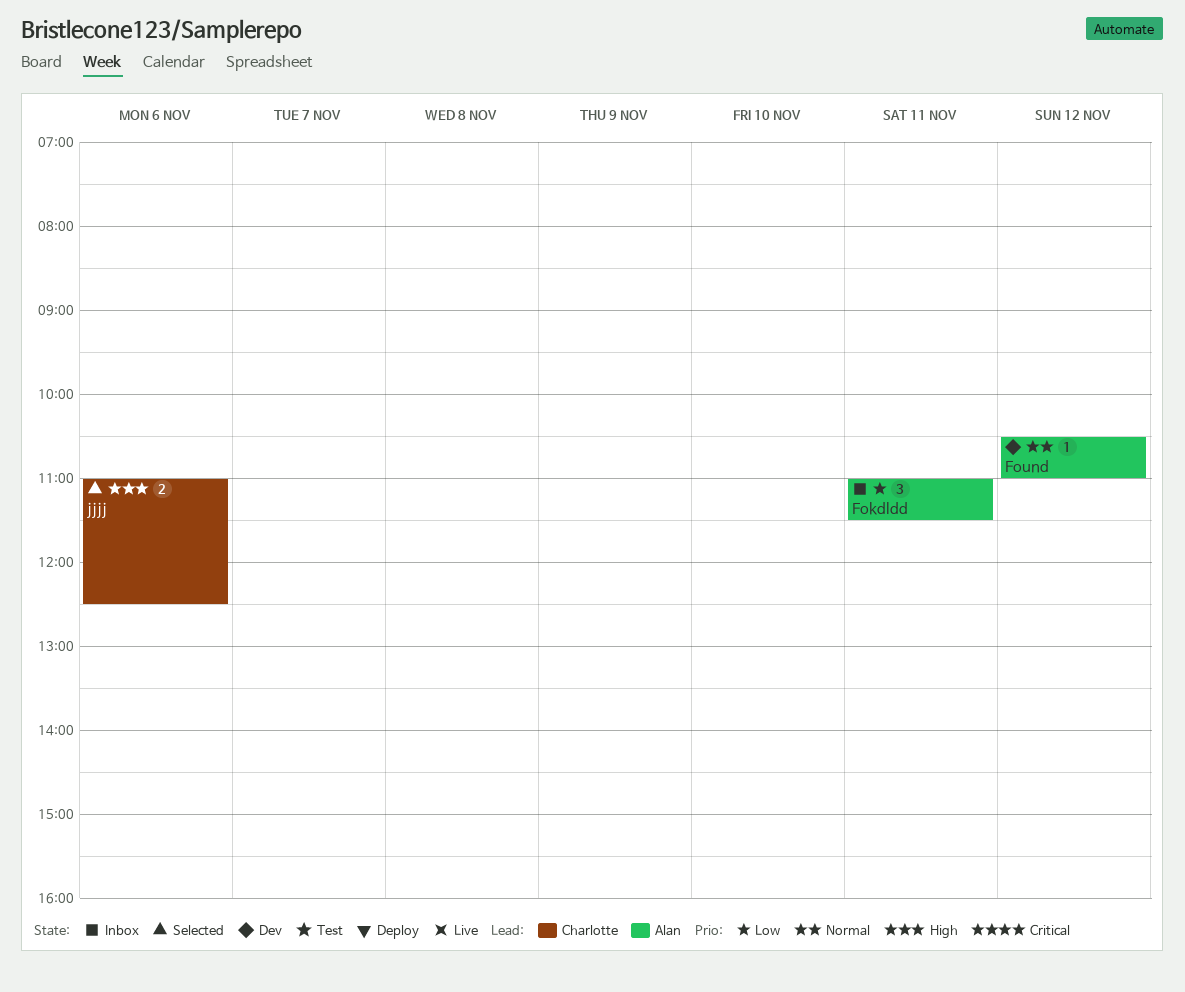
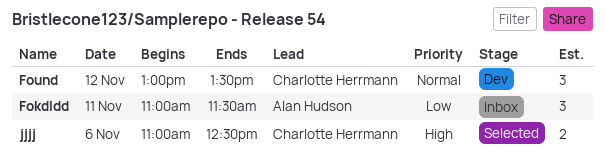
Found, owner: Alan Hudson -> Charlotte Herrmann
Found, estimate: 1 -> 3
Found, begins: 10:30 -> 13:00
Found, ends: 11:00 -> 13:30

